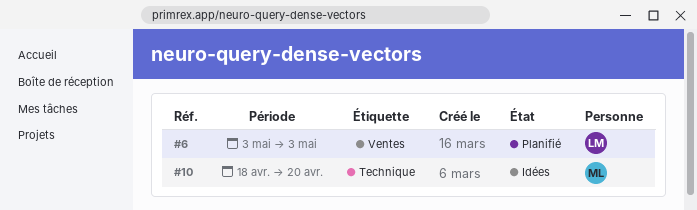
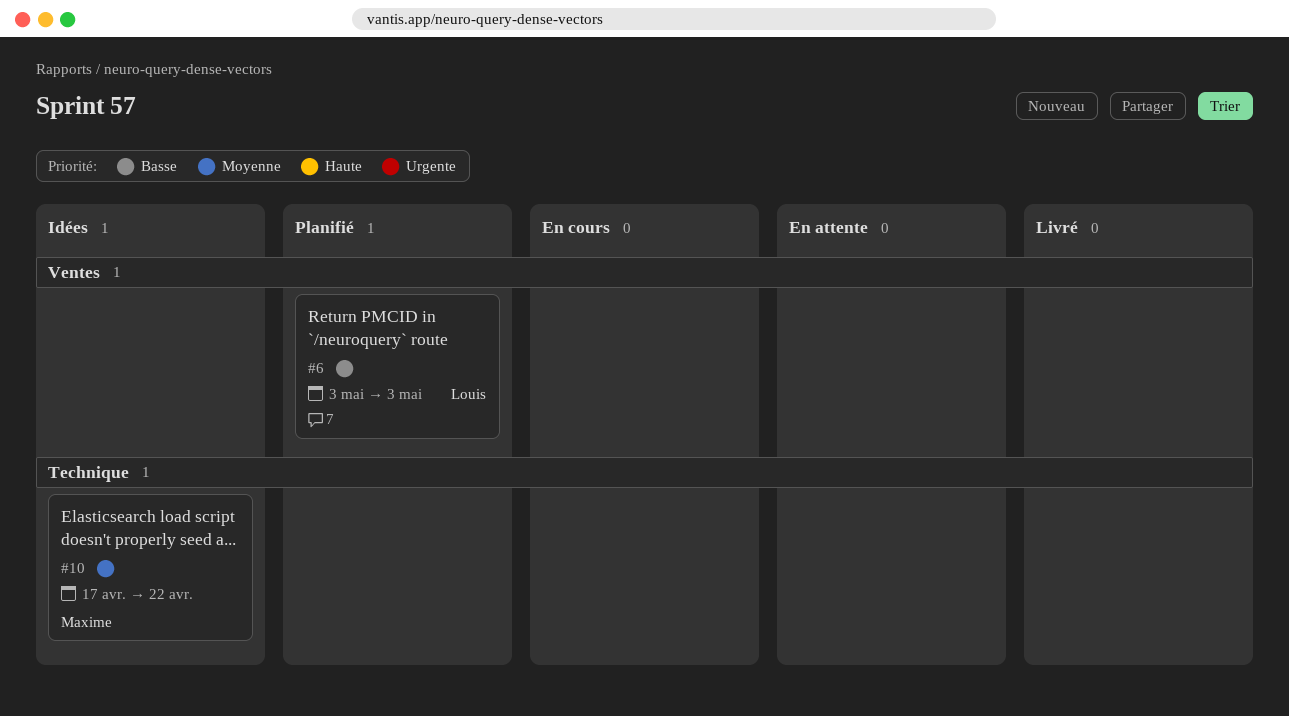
#10, start: Apr 18 -> Apr 17
#10, due: Apr 20 -> Apr 22

